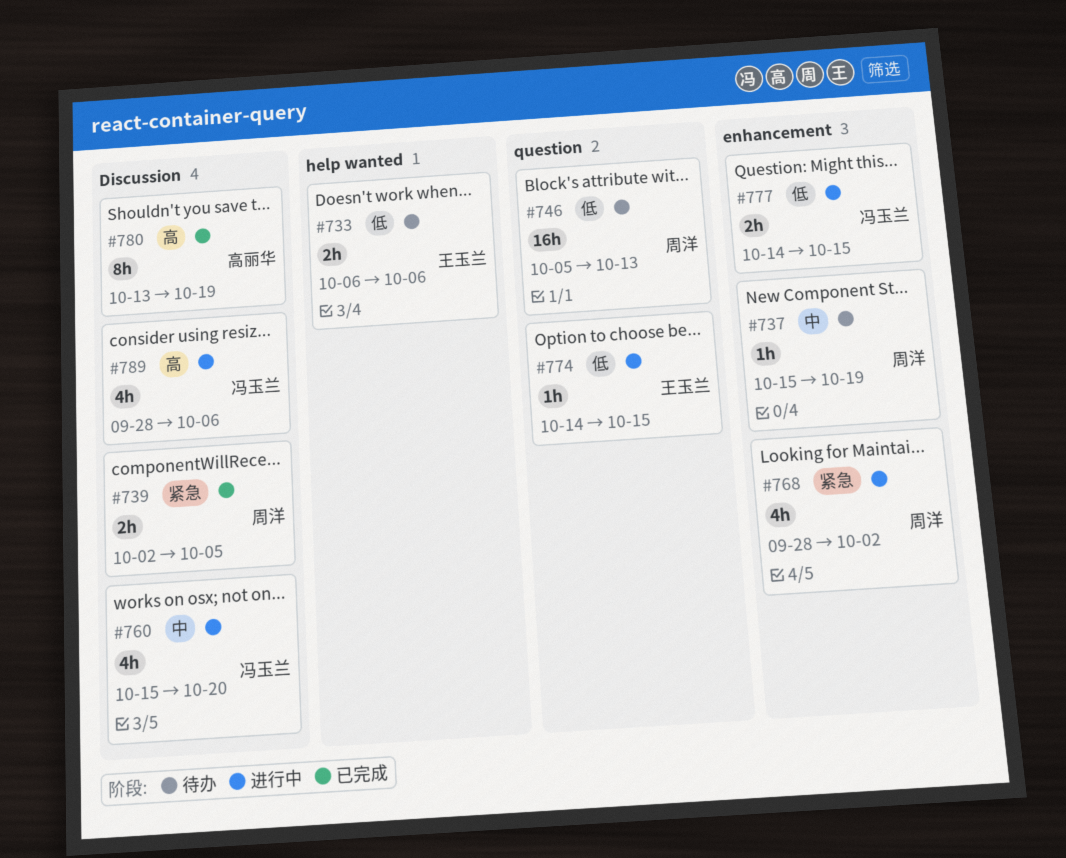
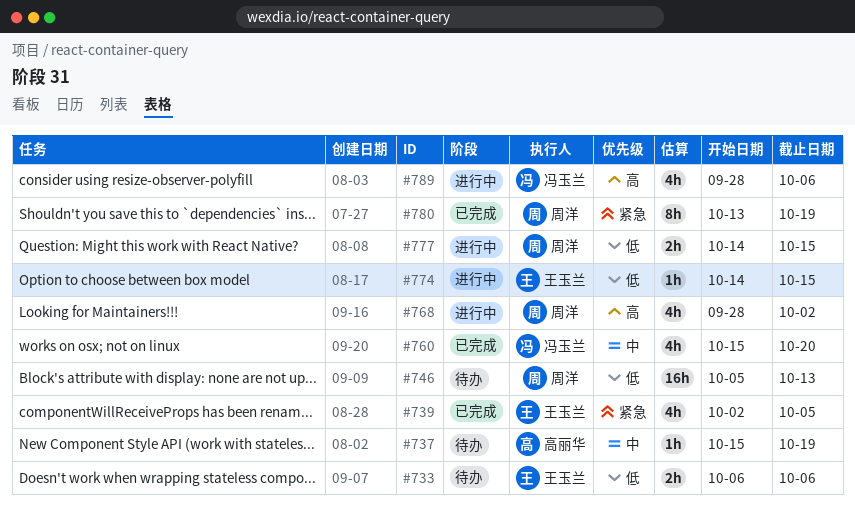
#737, owner: 周洋 -> 高丽华
#739, owner: 周洋 -> 王玉兰
#739, estimate: 2h -> 4h
#760, status: 进行中 -> 已完成
#768, priority: 紧急 -> 高
#777, owner: 冯玉兰 -> 周洋
#780, owner: 高丽华 -> 周洋
#780, priority: 高 -> 紧急

